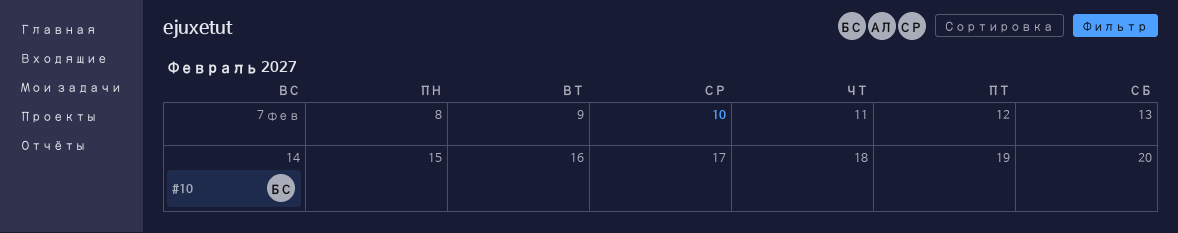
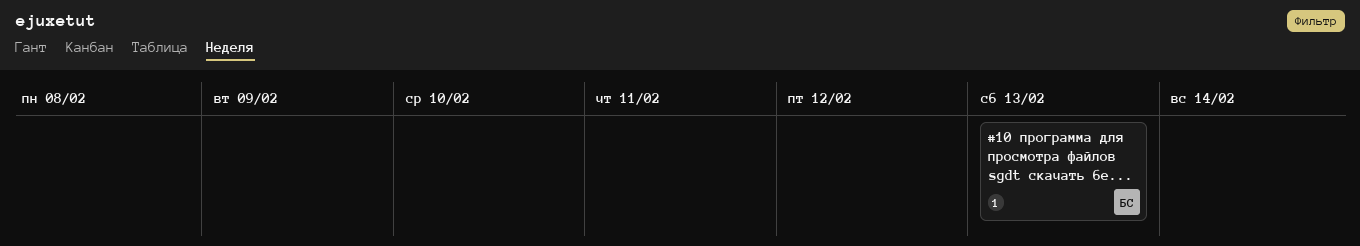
#10, due: Feb 14 -> Feb 13

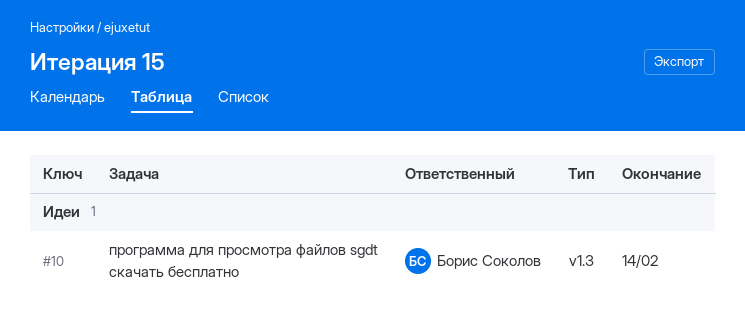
#10, due: Feb 13 -> Feb 14

